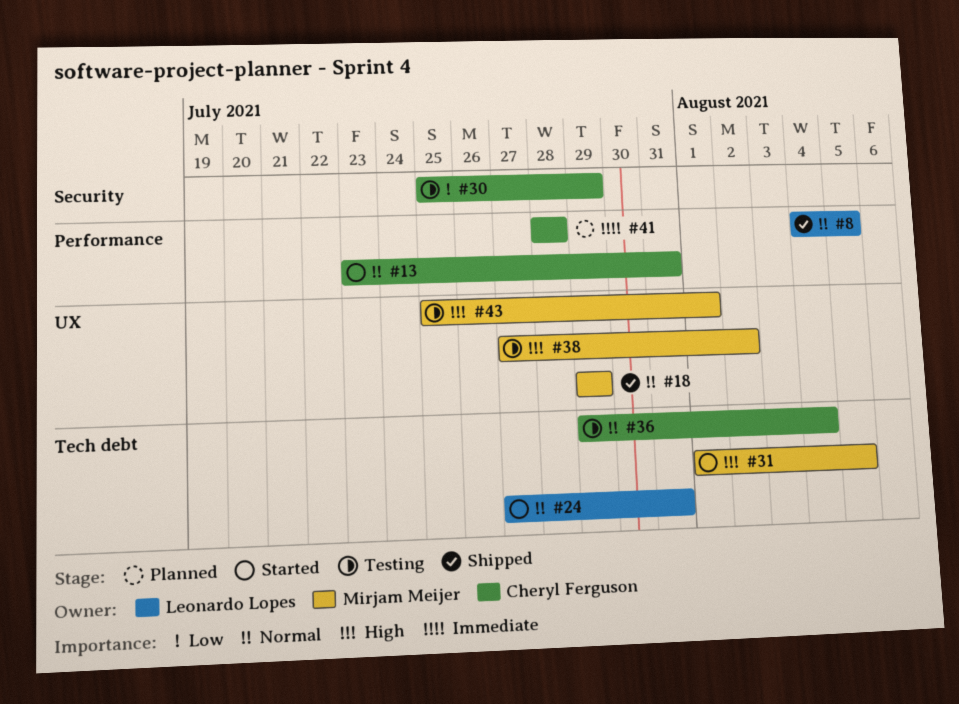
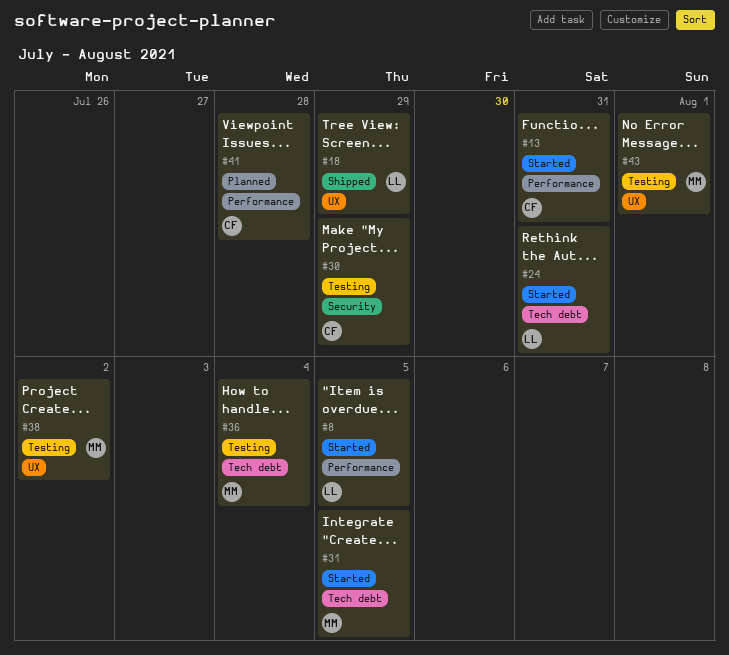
#8, status: Shipped -> Started
#18, owner: Mirjam Meijer -> Leonardo Lopes
#36, owner: Cheryl Ferguson -> Mirjam Meijer

